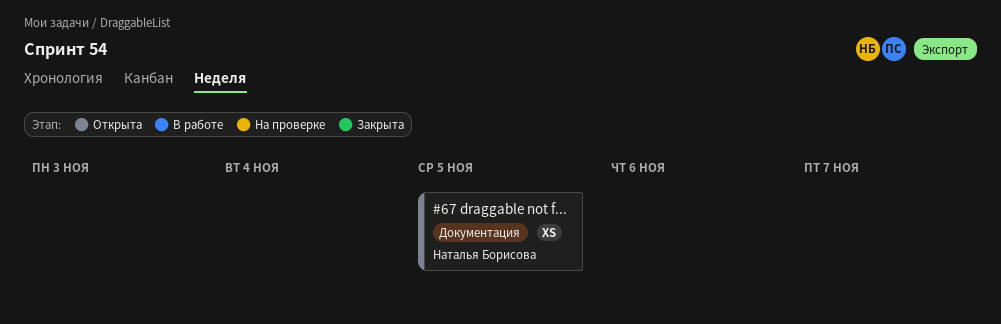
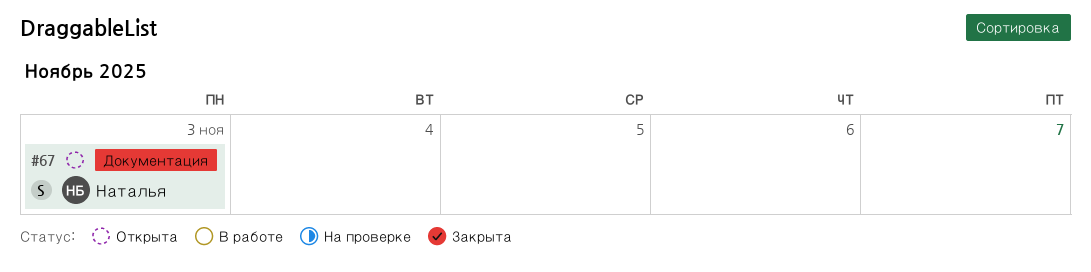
#67, estimate: XS -> S
#67, due: Nov 5 -> Nov 3

